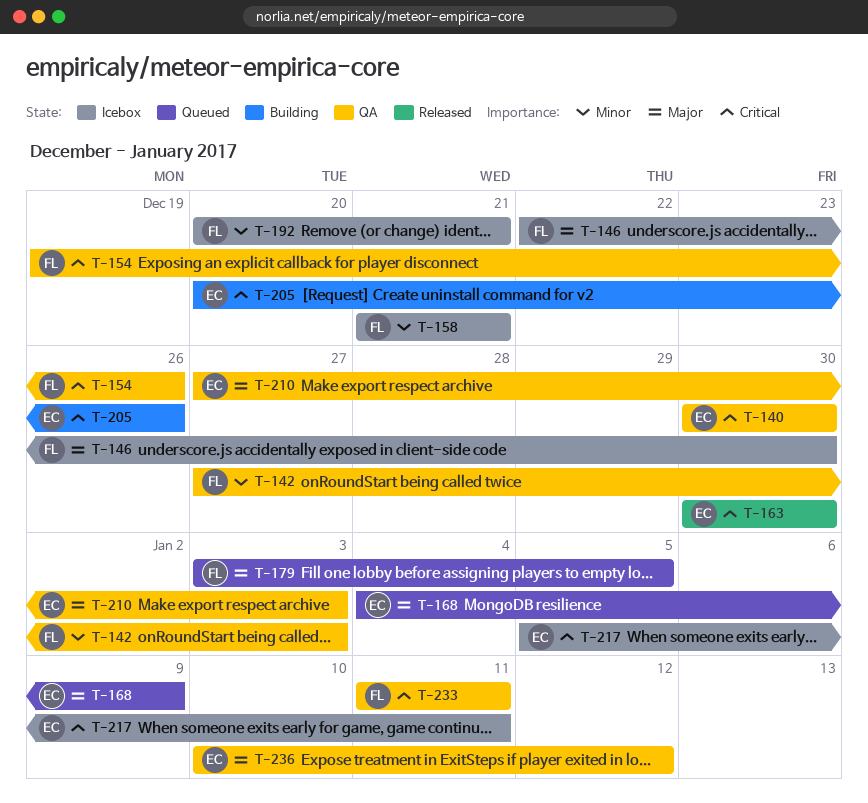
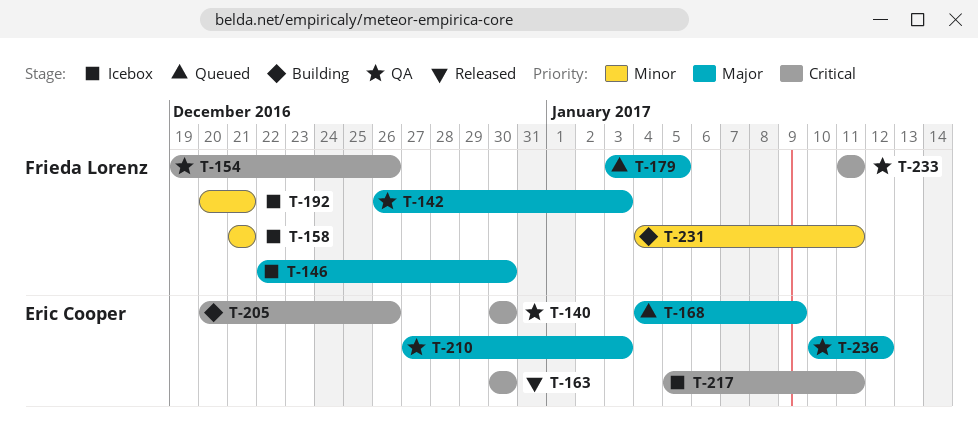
T-142, priority: Minor -> Major
T-142, start: Dec 27 -> Dec 26
T-231: none -> present

